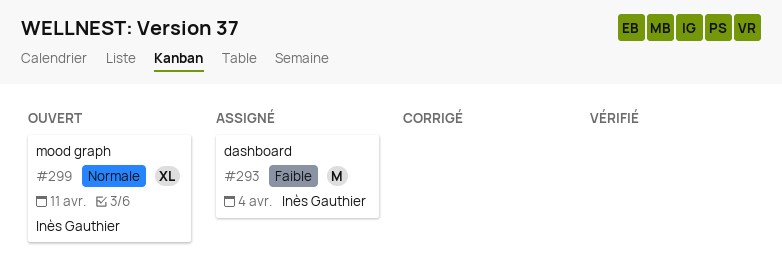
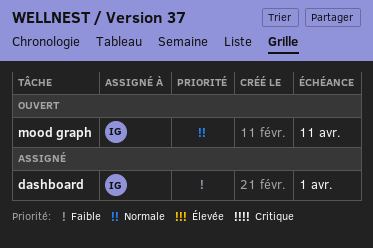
dashboard, due: Apr 4 -> Apr 1

